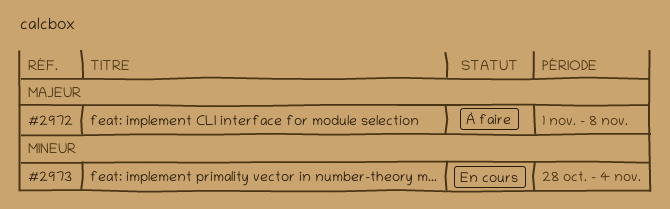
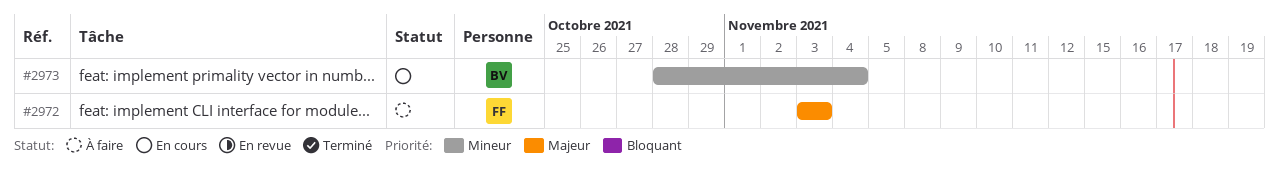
#2972, start: Nov 1 -> Nov 3
#2972, due: Nov 8 -> Nov 3

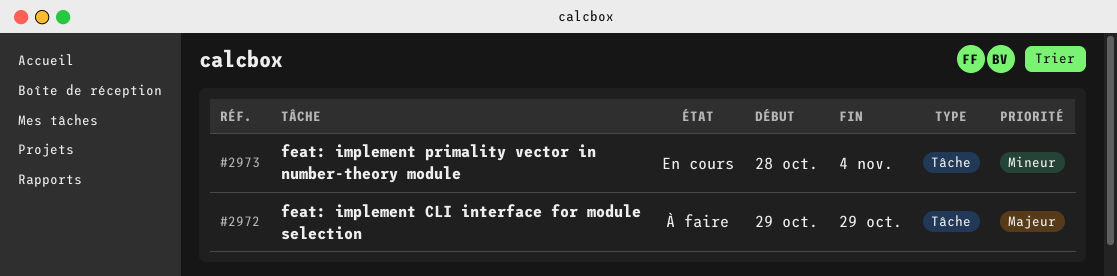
#2972, start: Nov 3 -> Oct 29
#2972, due: Nov 3 -> Oct 29

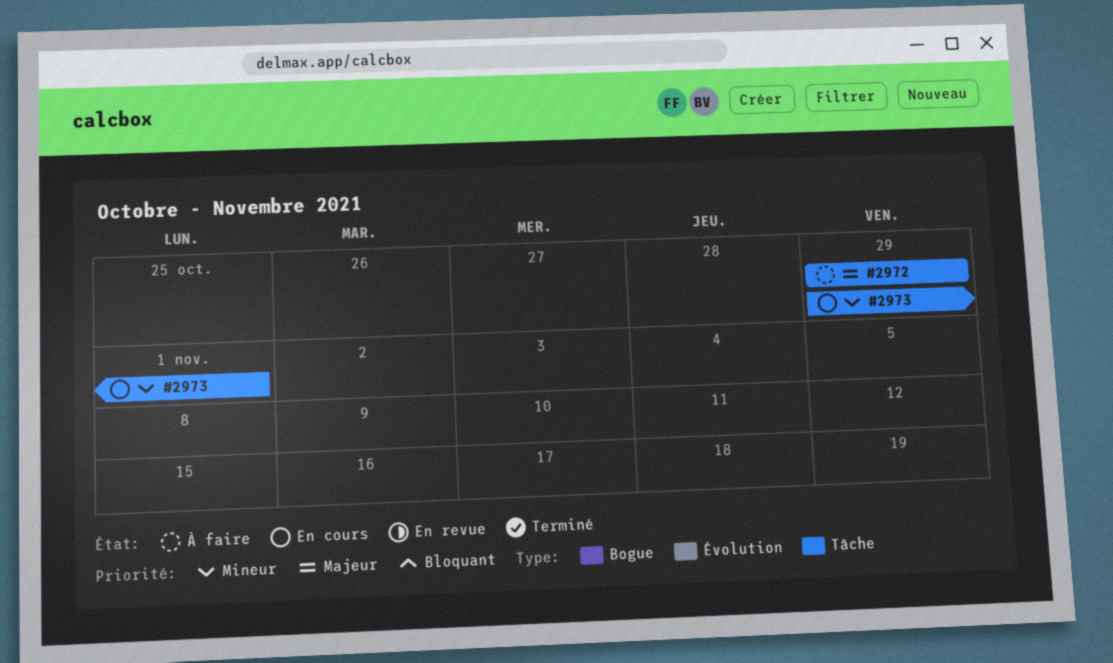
#2973, start: Oct 28 -> Oct 29
#2973, due: Nov 4 -> Nov 1

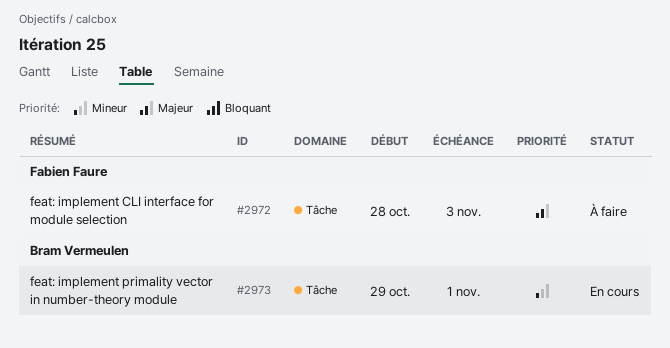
#2972, start: Oct 29 -> Oct 28
#2972, due: Oct 29 -> Nov 3

